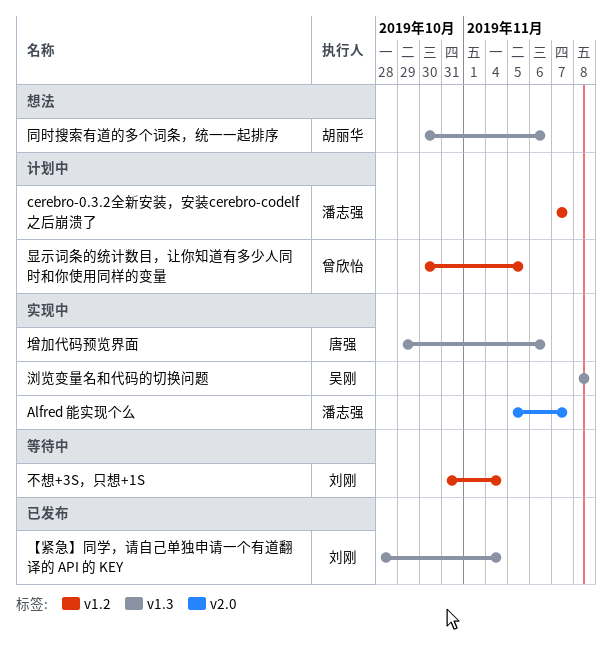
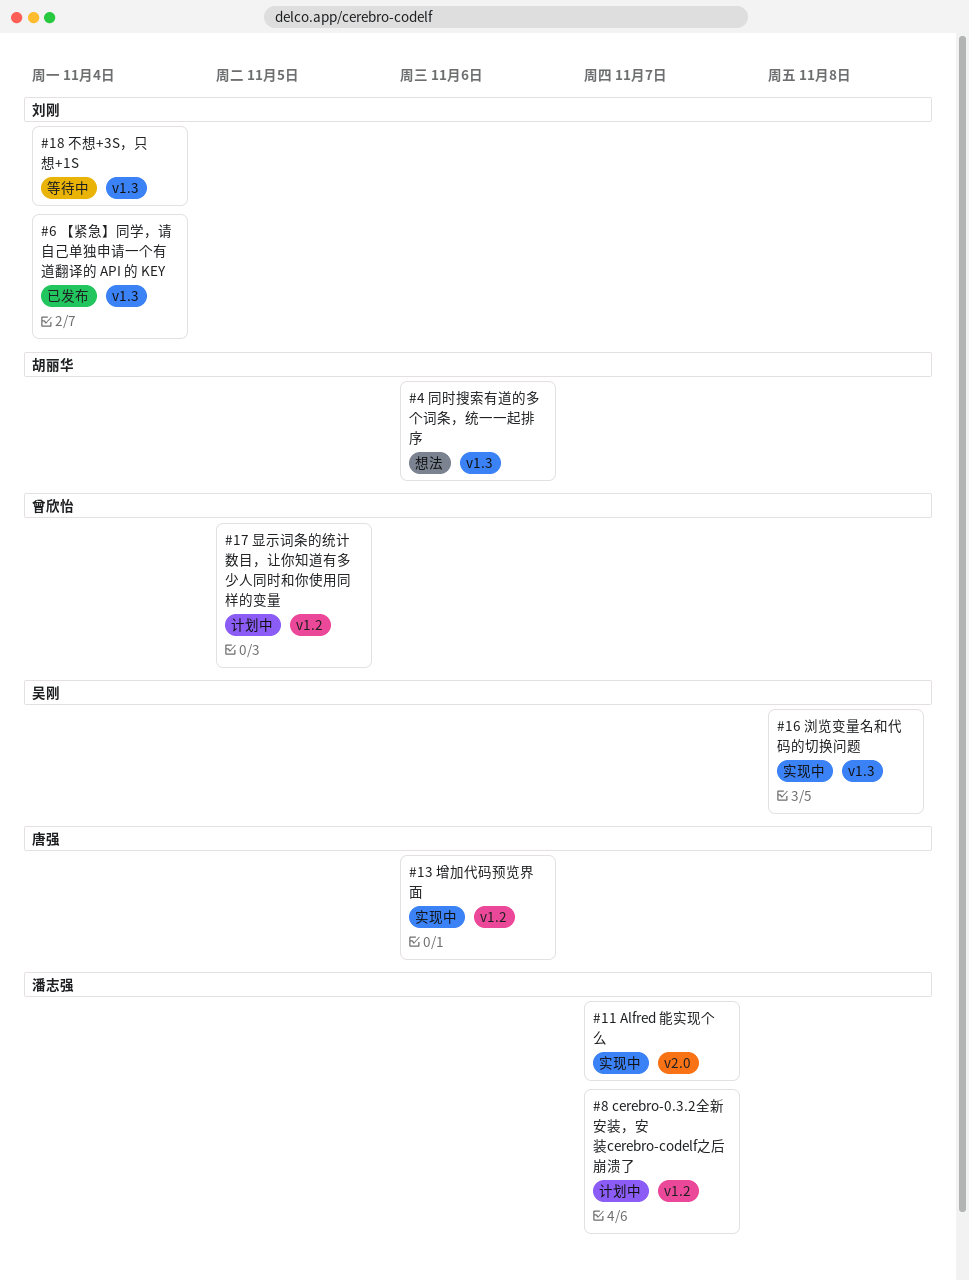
不想+3S，只想+1S, label: v1.2 -> v1.3
增加代码预览界面, label: v1.3 -> v1.2

